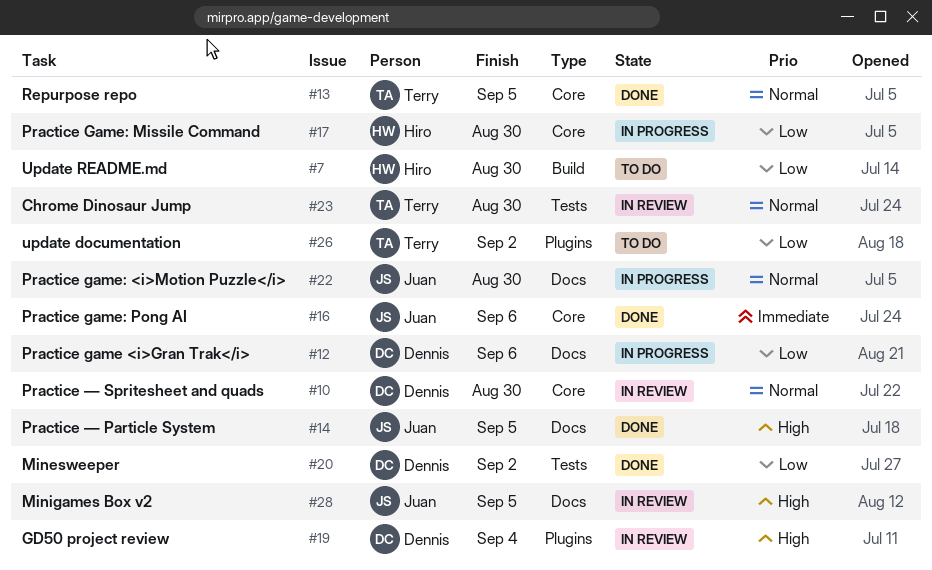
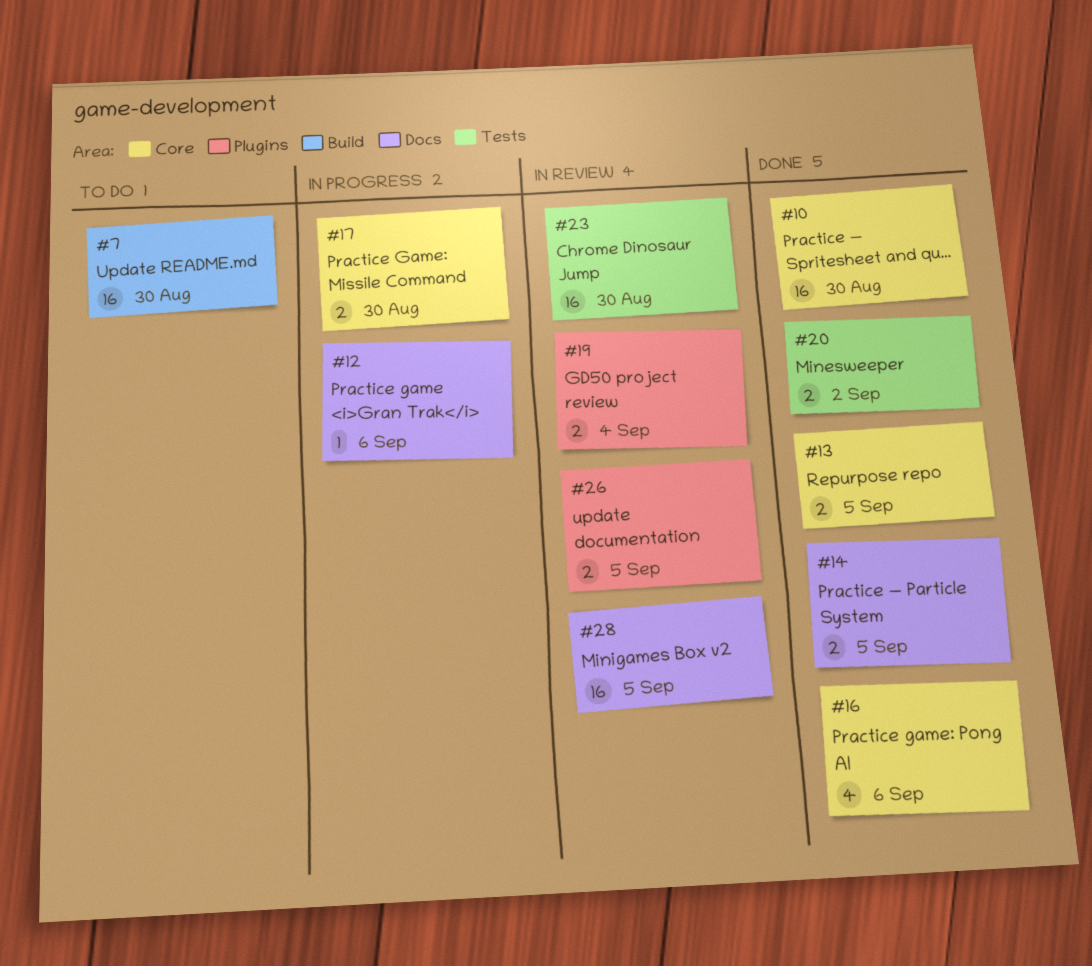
#10, status: In review -> Done
#22: present -> none
#26, status: To do -> In review
#26, due: Sep 2 -> Sep 5

